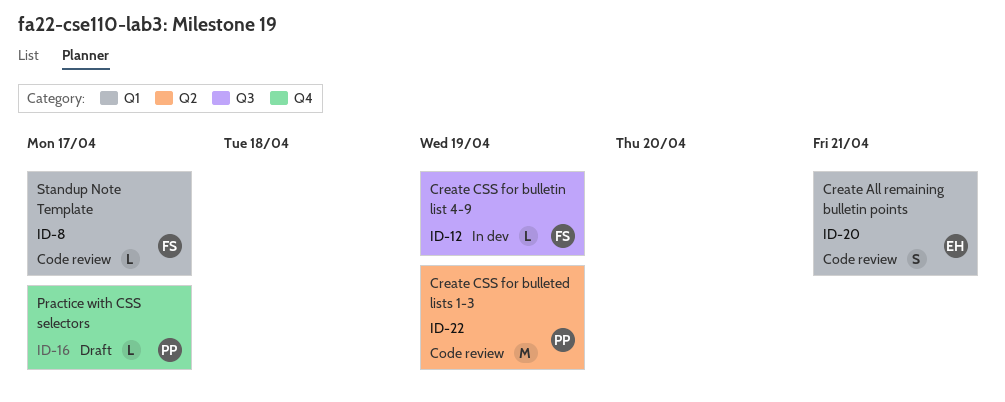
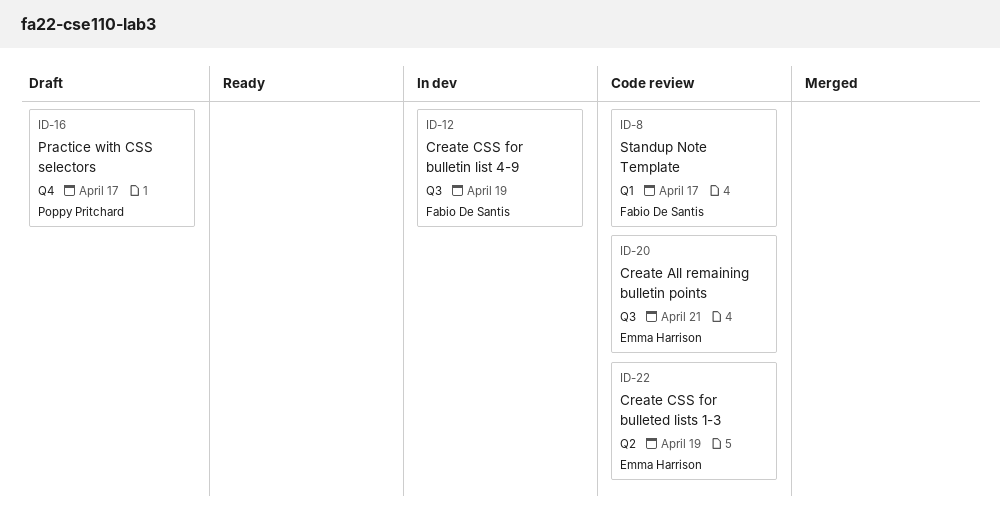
ID-20, label: Q1 -> Q3
ID-22, owner: Poppy Pritchard -> Emma Harrison

